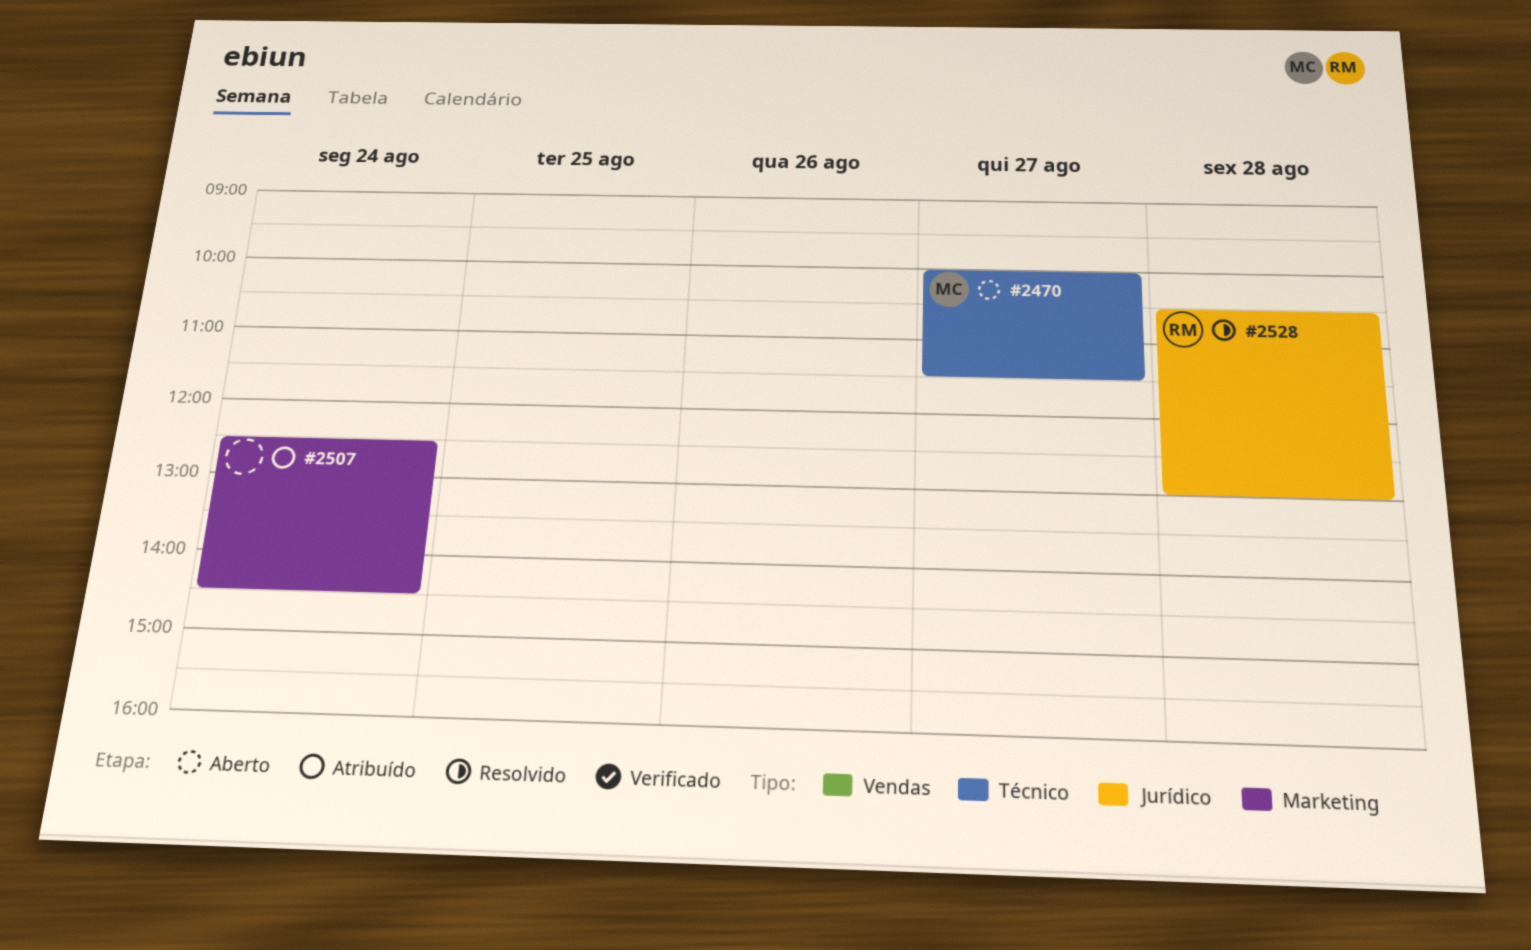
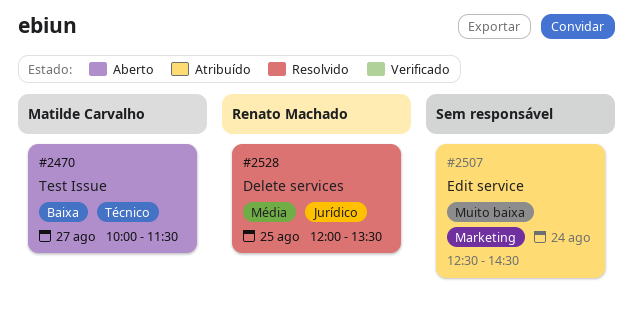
#2528, day: Aug 28 -> Aug 25
#2528, begins: 10:30 -> 12:00
#2528, ends: 13:00 -> 13:30

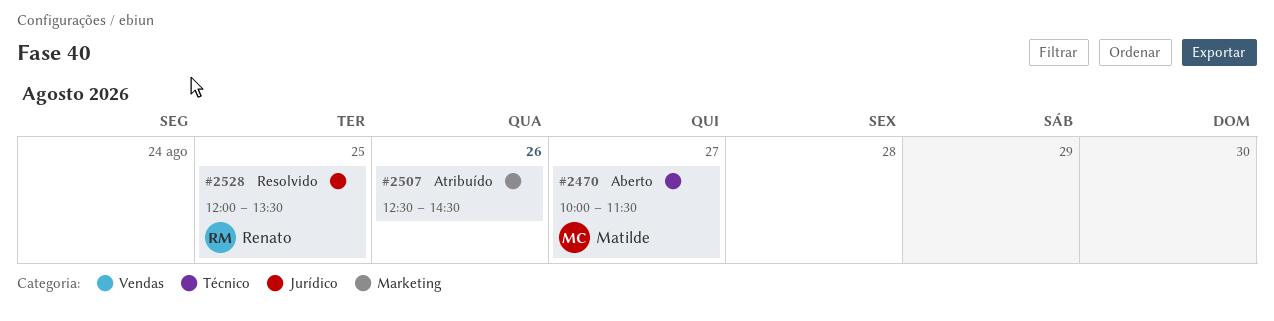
#2507, day: Aug 24 -> Aug 26

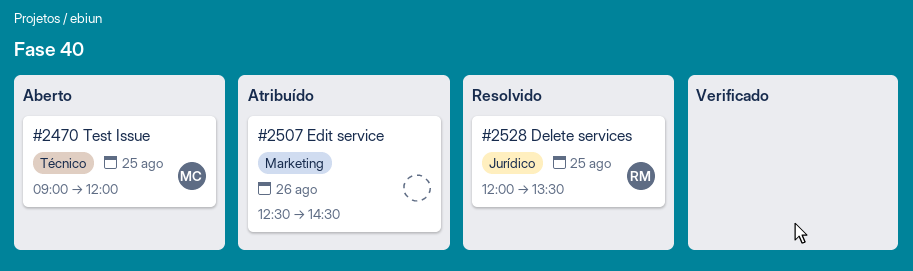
#2470, day: Aug 27 -> Aug 25
#2470, begins: 10:00 -> 09:00
#2470, ends: 11:30 -> 12:00

